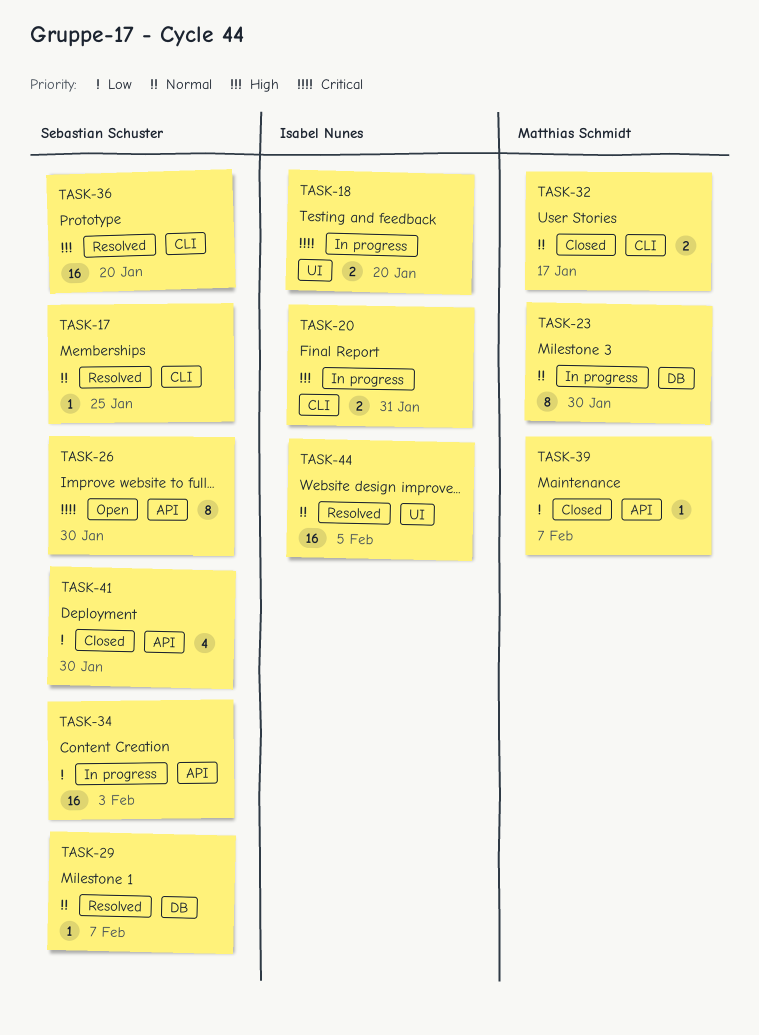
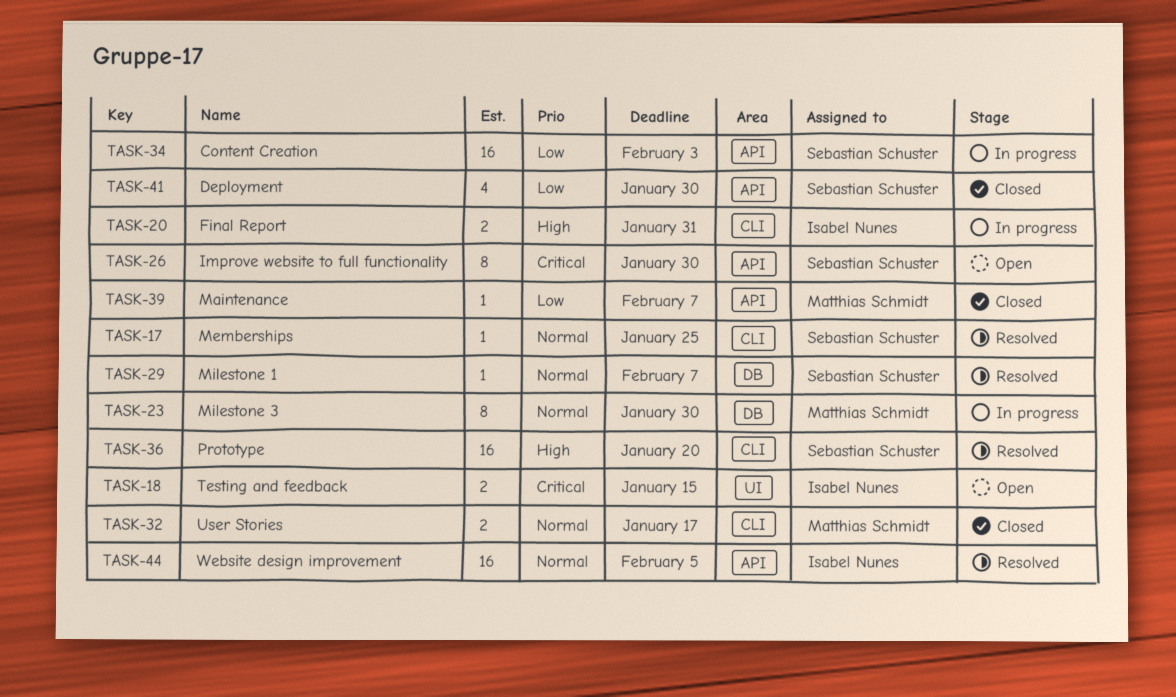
TASK-18, status: In progress -> Open
TASK-18, due: Jan 20 -> Jan 15
TASK-44, label: UI -> API

